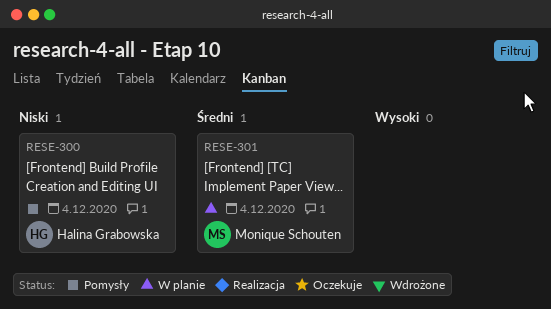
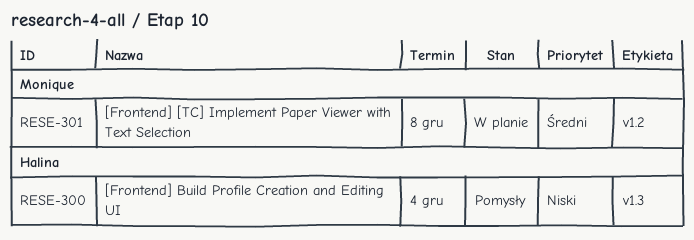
RESE-301, due: Dec 4 -> Dec 8

